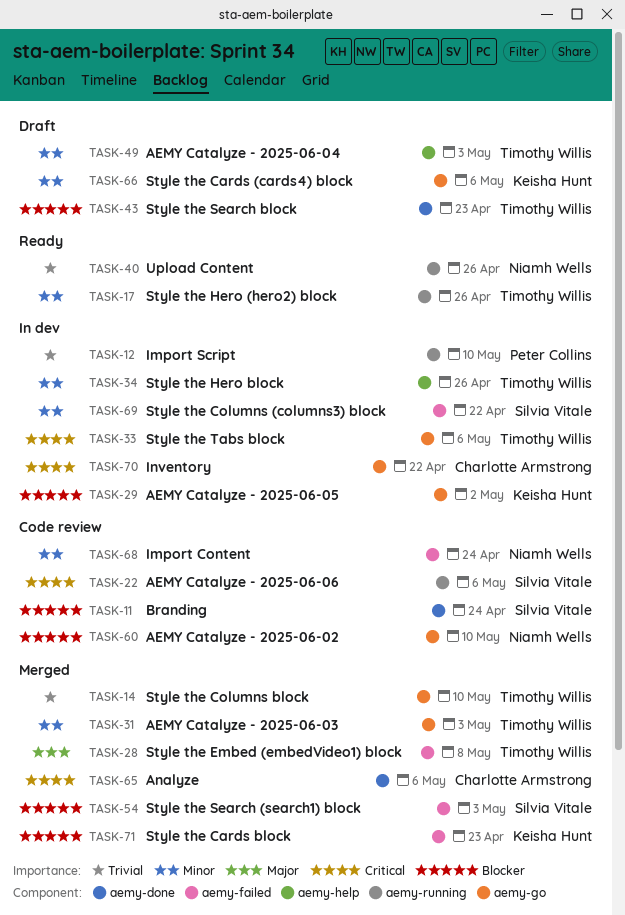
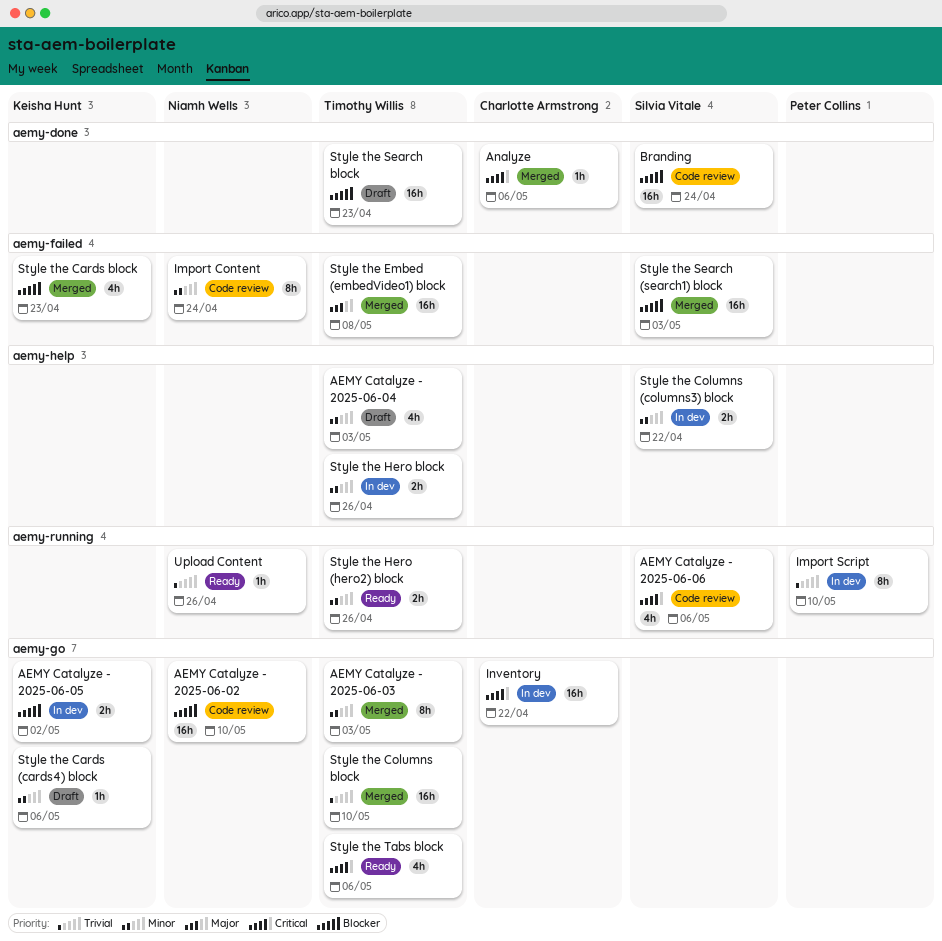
Style the Columns (columns3) block, label: aemy-failed -> aemy-help
Style the Tabs block, status: In dev -> Ready

